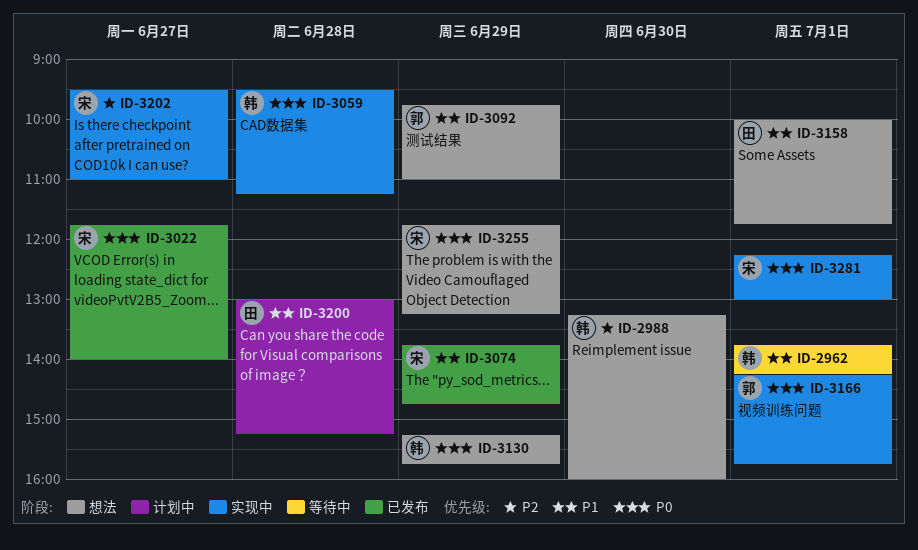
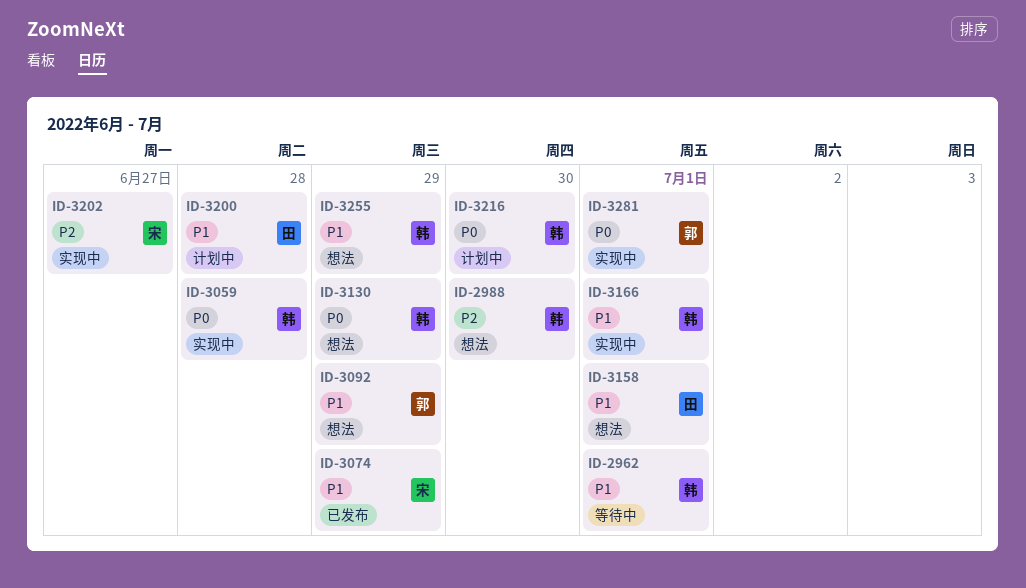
ID-3022: present -> none
ID-3166, owner: 郭 -> 韩
ID-3166, priority: P0 -> P1
ID-3216: none -> present
ID-3255, owner: 宋 -> 韩
ID-3255, priority: P0 -> P1
ID-3281, owner: 宋 -> 郭

